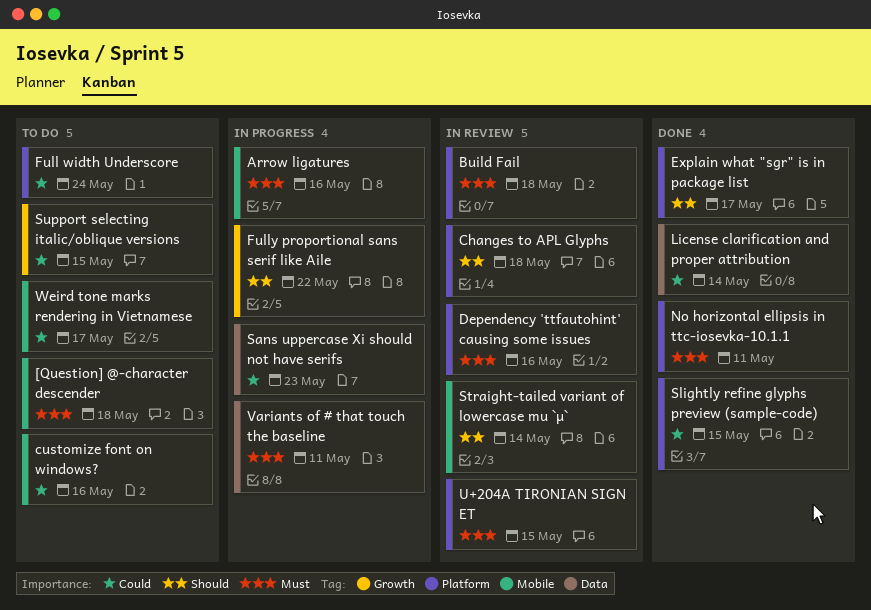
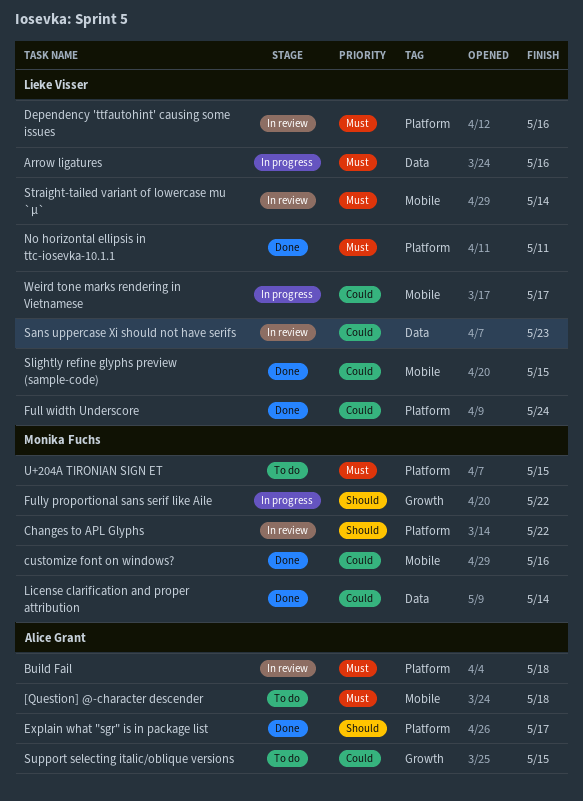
Arrow ligatures, label: Mobile -> Data
Changes to APL Glyphs, due: May 18 -> May 22
customize font on windows?, status: To do -> Done
Full width Underscore, status: To do -> Done
Sans uppercase Xi should not have serifs, status: In progress -> In review
Slightly refine glyphs preview (sample-code), label: Platform -> Mobile
Straight-tailed variant of lowercase mu `μ`, priority: Should -> Must
U+204A TIRONIAN SIGN ET, status: In review -> To do
Variants of # that touch the baseline: present -> none
Weird tone marks rendering in Vietnamese, status: To do -> In progress

